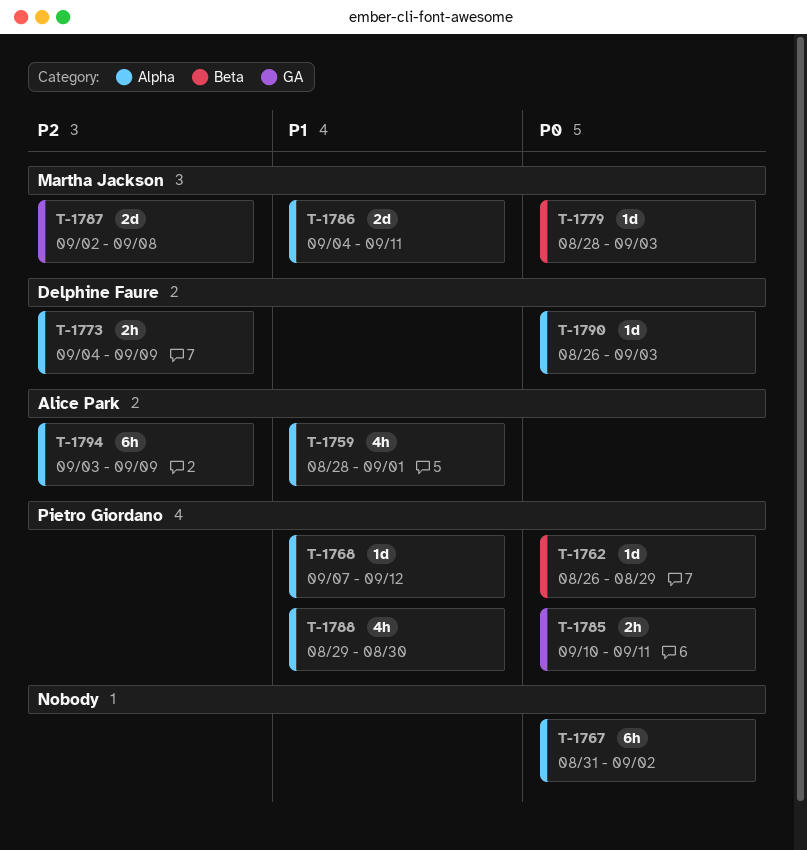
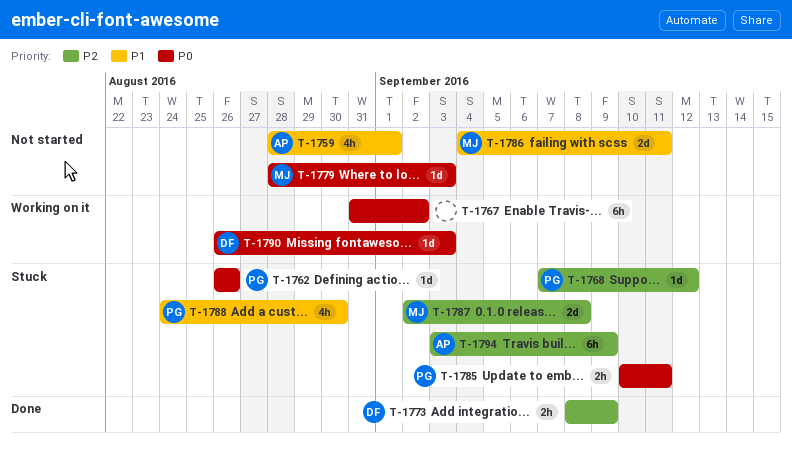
T-1762, due: Aug 29 -> Aug 26
T-1768, priority: P1 -> P2
T-1773, start: Sep 4 -> Sep 8
T-1788, start: Aug 29 -> Aug 24

